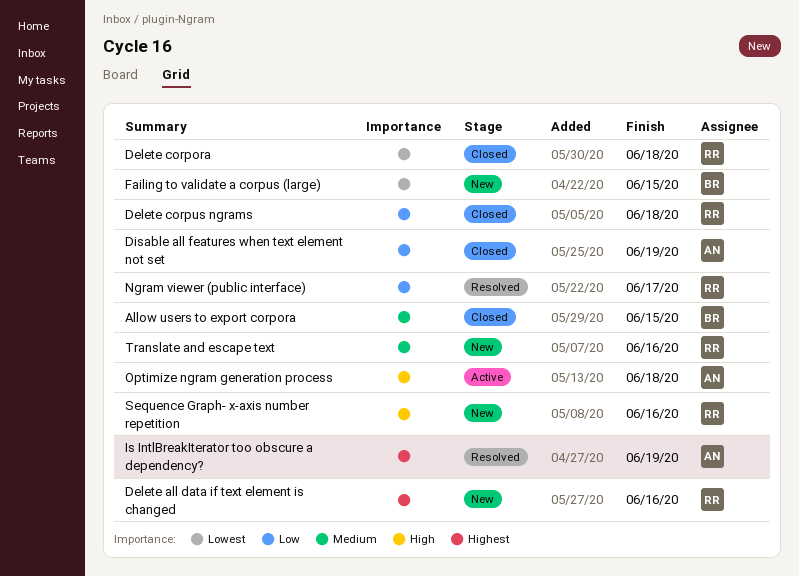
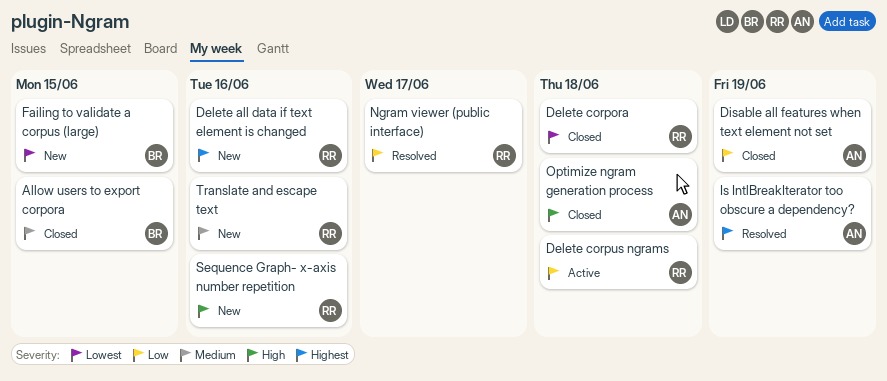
Delete corpus ngrams, status: Closed -> Active
Optimize ngram generation process, status: Active -> Closed

